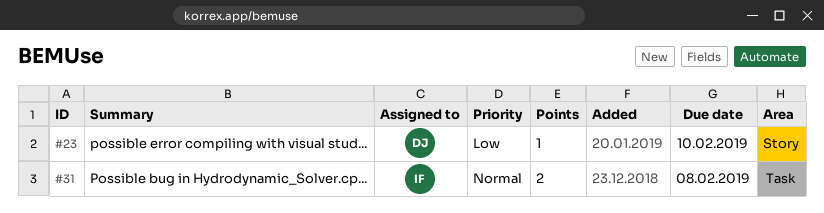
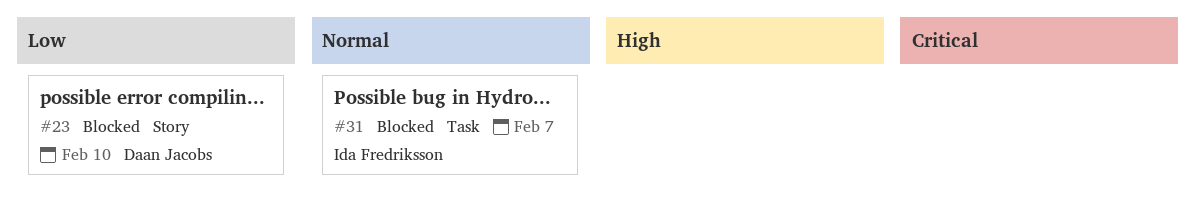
#31, due: Feb 8 -> Feb 7

